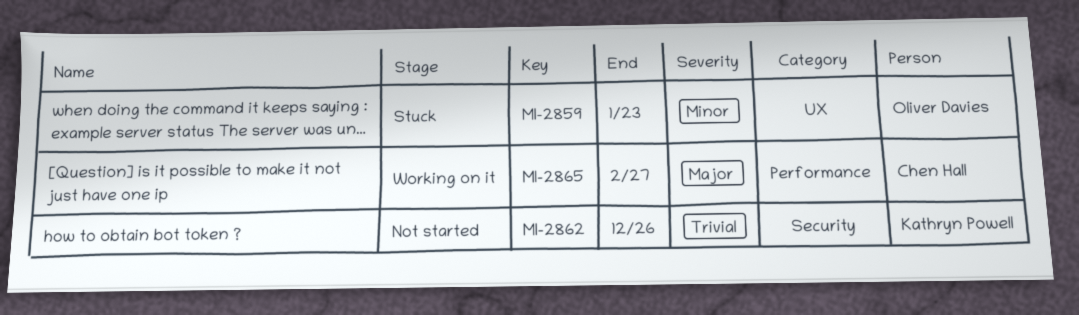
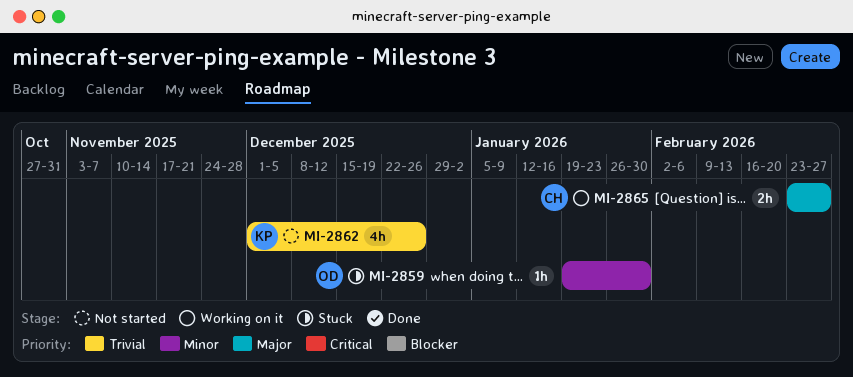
MI-2859, due: Jan 23 -> Jan 30

